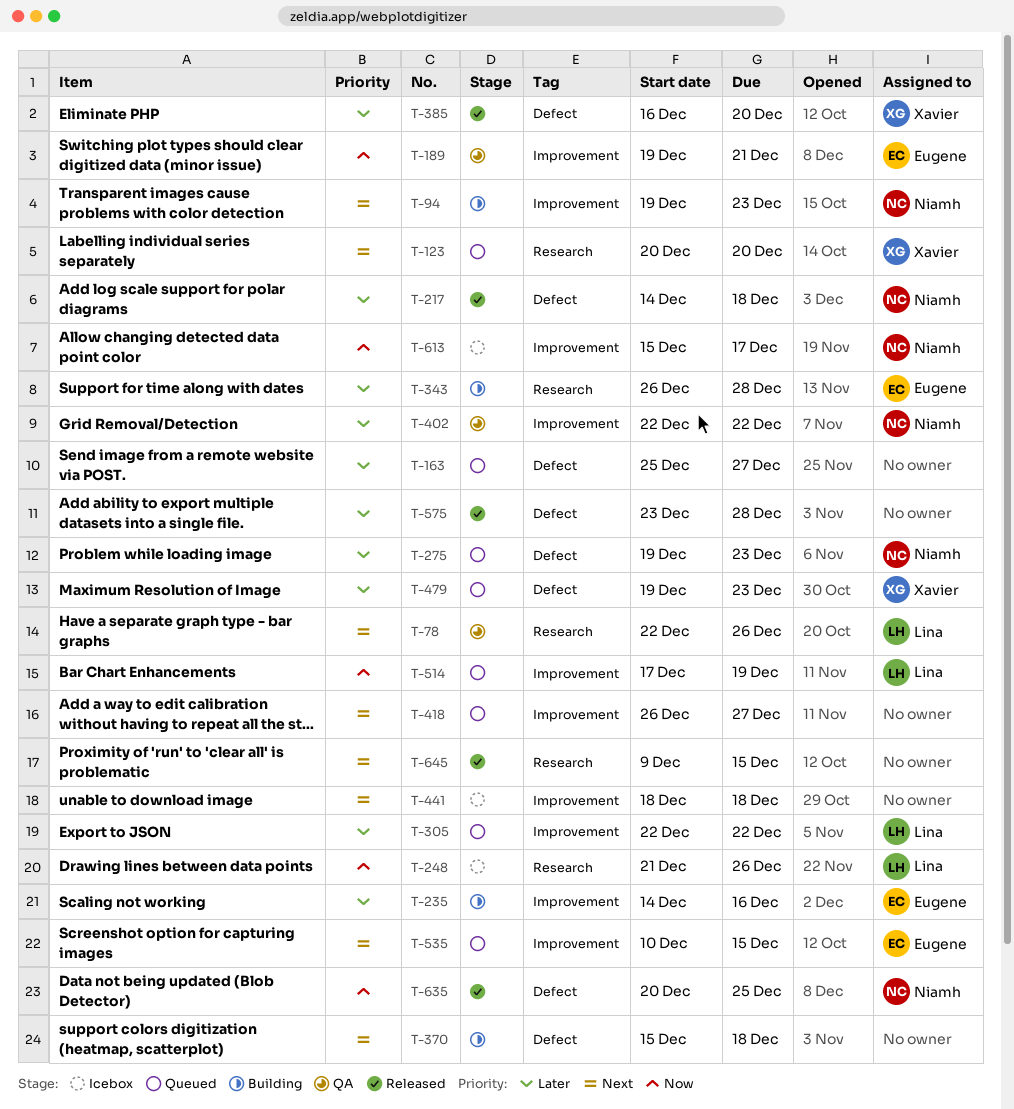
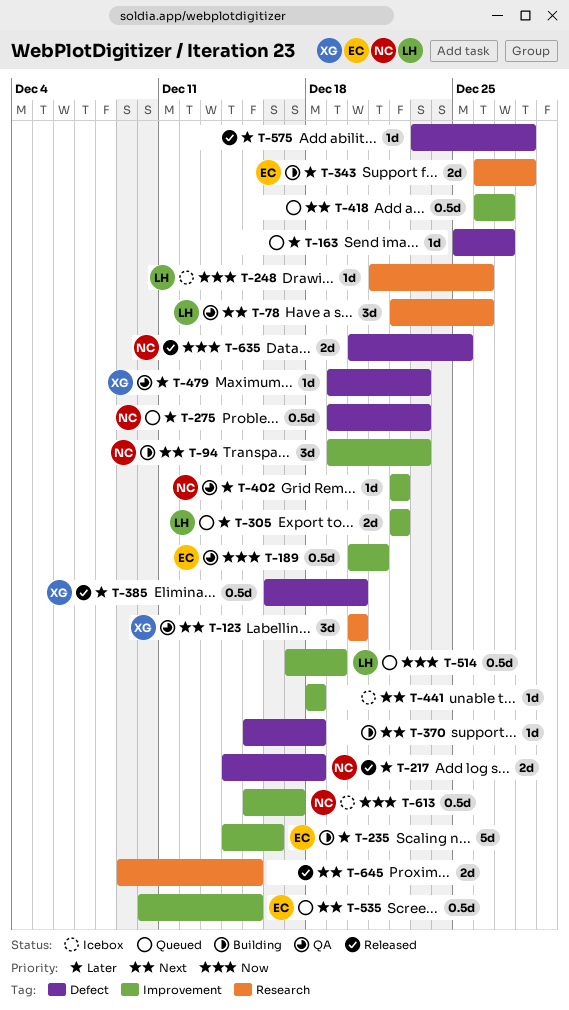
T-123, status: Queued -> QA
T-189, start: Dec 19 -> Dec 20
T-479, status: Queued -> QA

